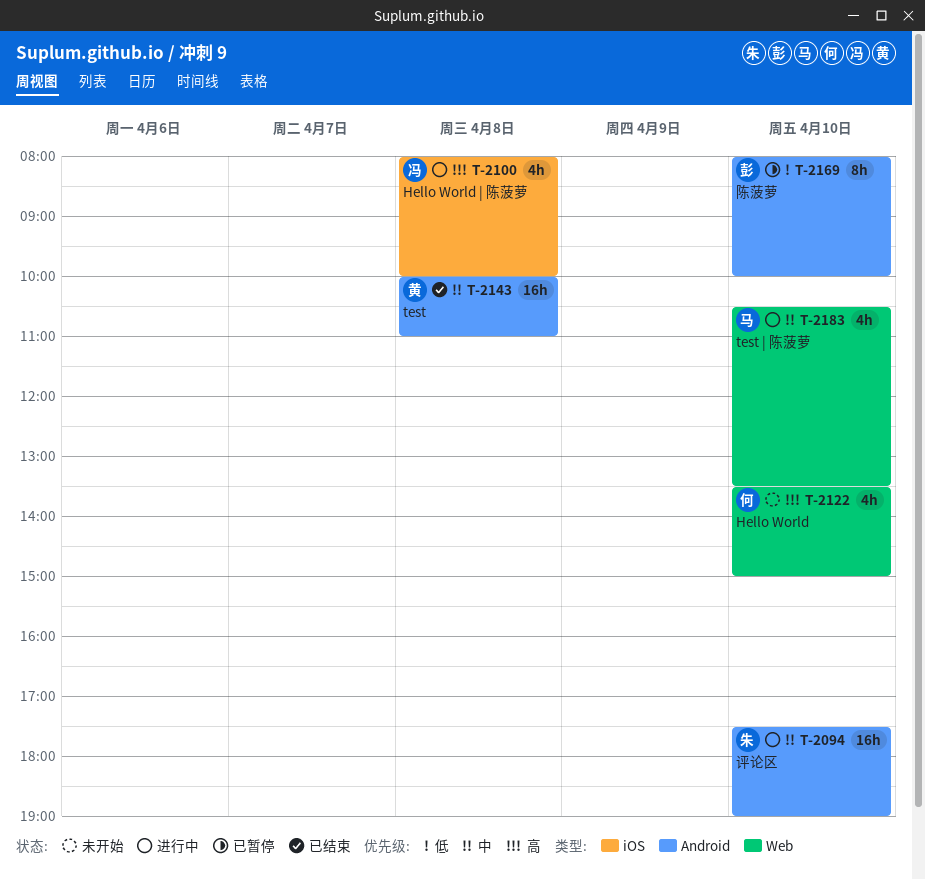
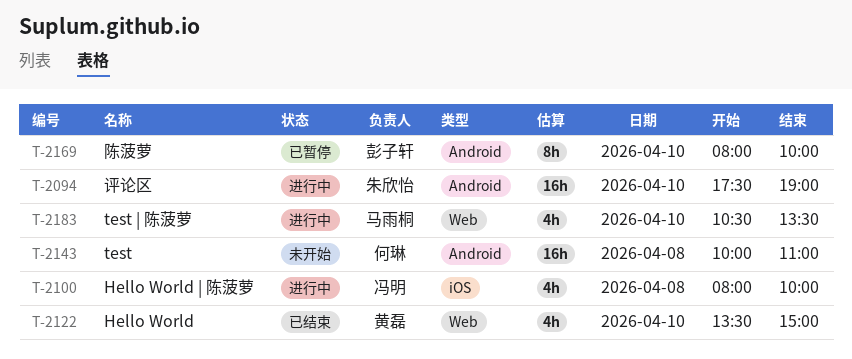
T-2122, status: 未开始 -> 已结束
T-2122, owner: 何琳 -> 黄磊
T-2143, status: 已结束 -> 未开始
T-2143, owner: 黄磊 -> 何琳

